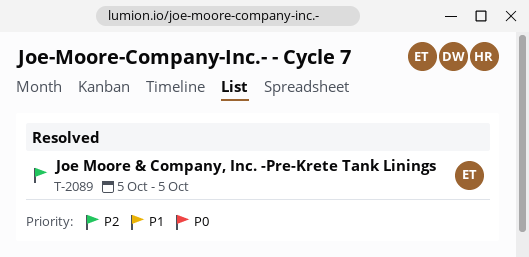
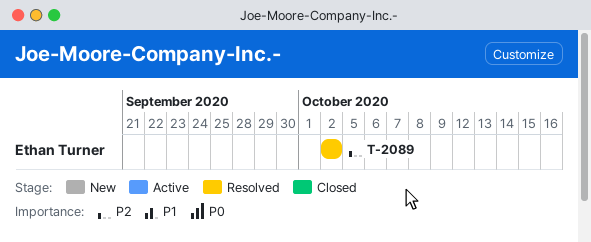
T-2089, start: Oct 5 -> Oct 2
T-2089, due: Oct 5 -> Oct 2

